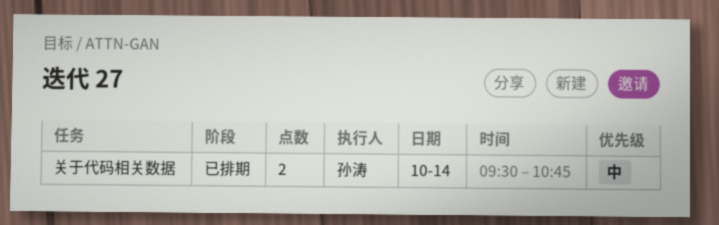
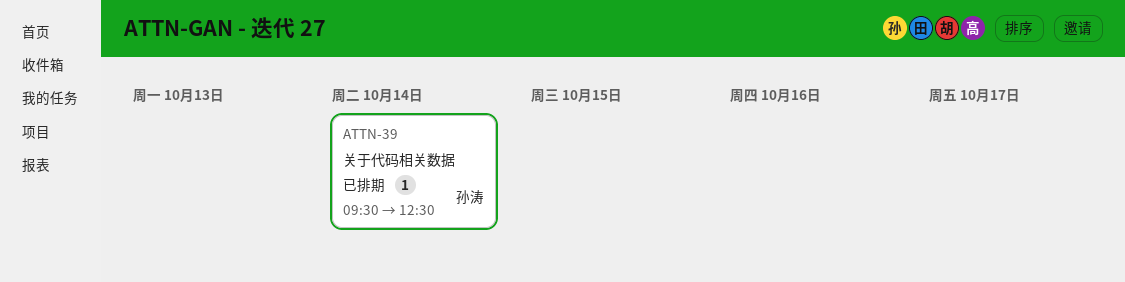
关于代码相关数据, estimate: 2 -> 1
关于代码相关数据, ends: 10:45 -> 12:30

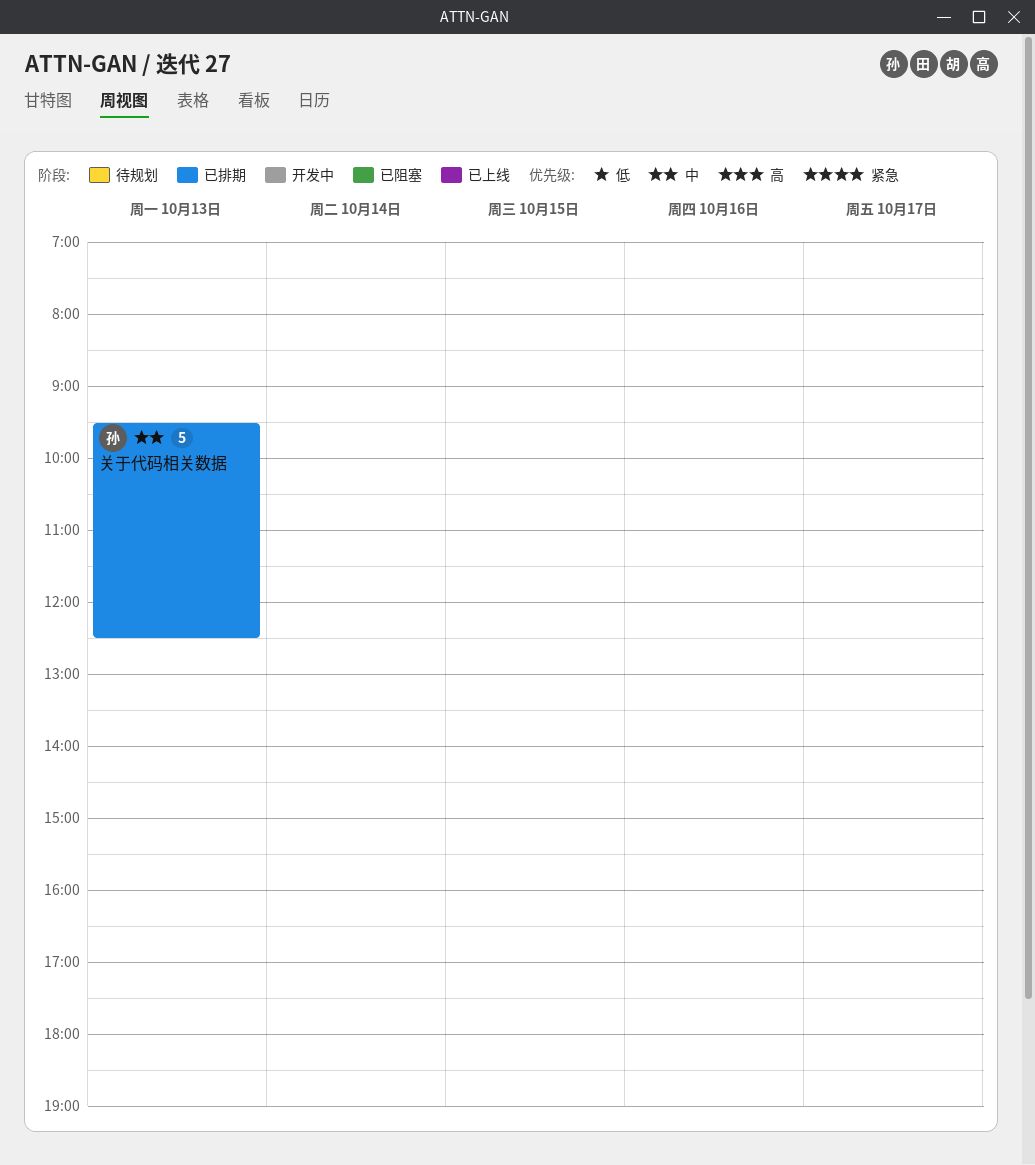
关于代码相关数据, estimate: 1 -> 5
关于代码相关数据, day: Oct 14 -> Oct 13

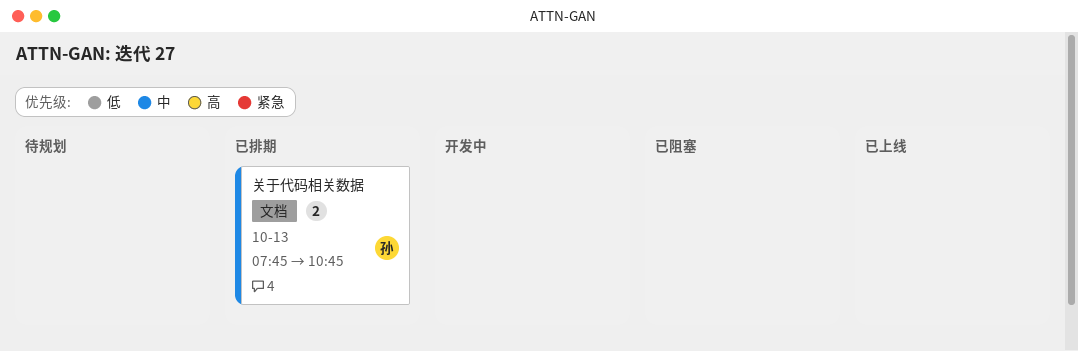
关于代码相关数据, estimate: 5 -> 2
关于代码相关数据, begins: 09:30 -> 07:45
关于代码相关数据, ends: 12:30 -> 10:45

